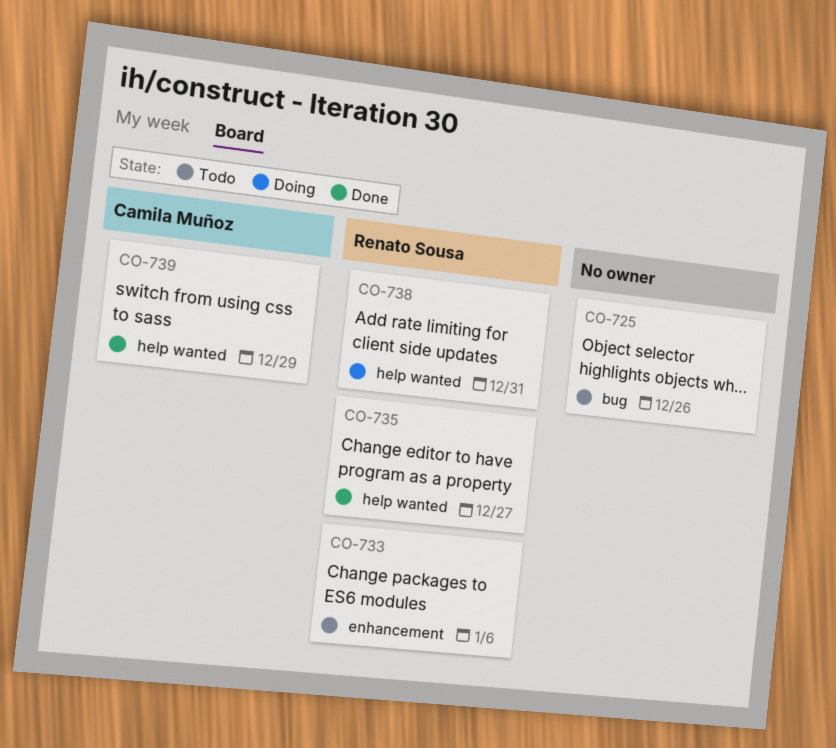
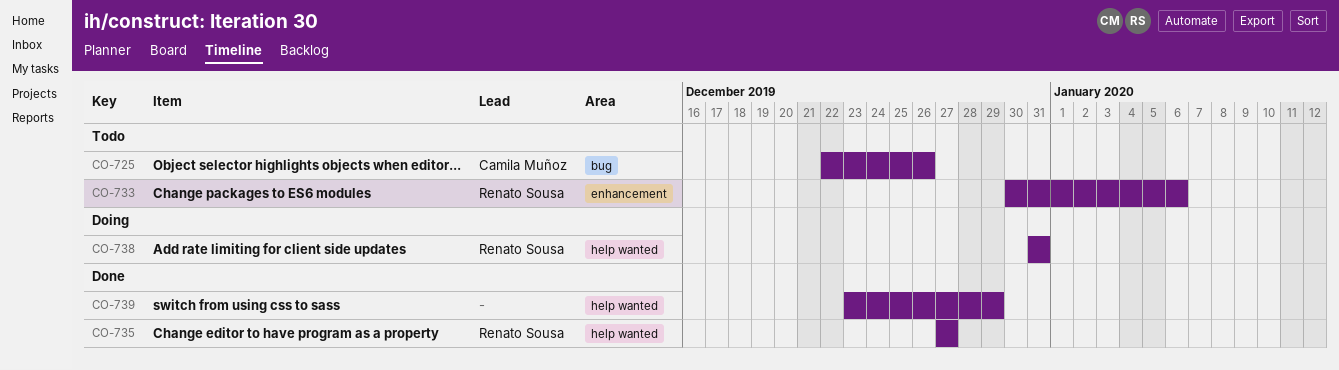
CO-725, owner: none -> Camila Muñoz
CO-739, owner: Camila Muñoz -> none

